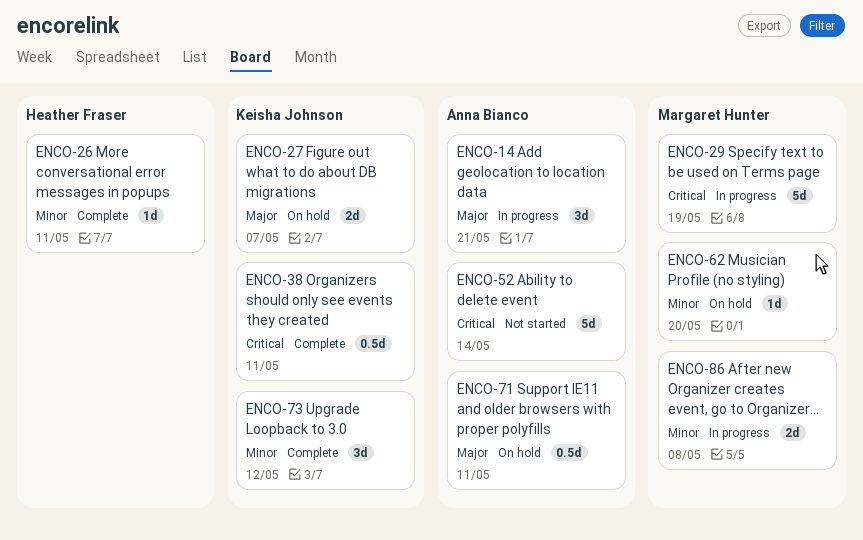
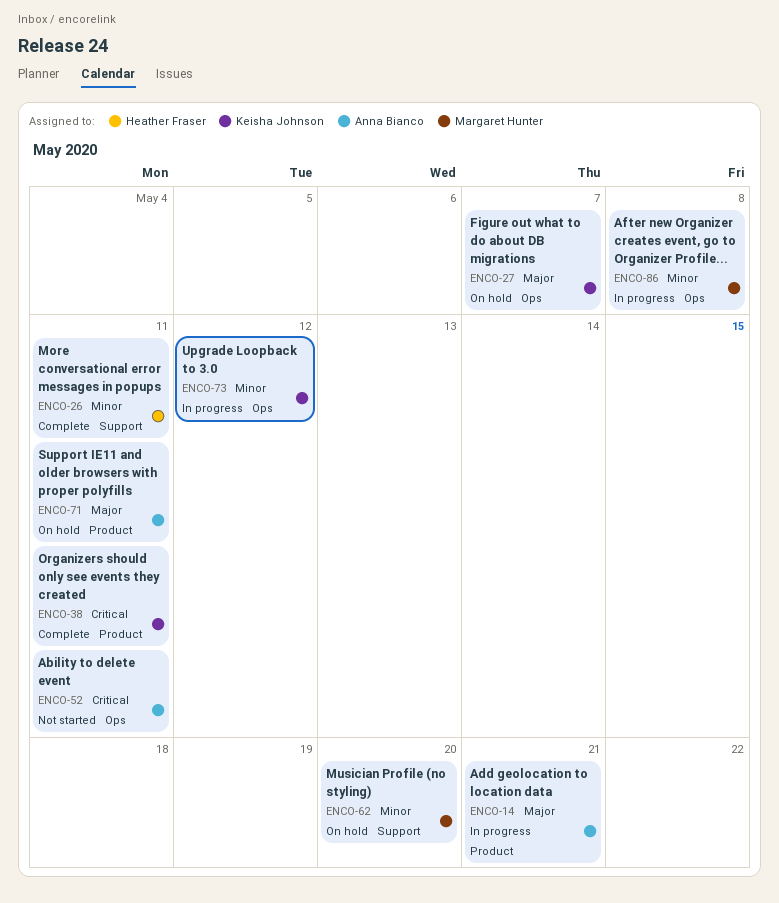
ENCO-29: present -> none
ENCO-52, due: May 14 -> May 11
ENCO-73, status: Complete -> In progress

